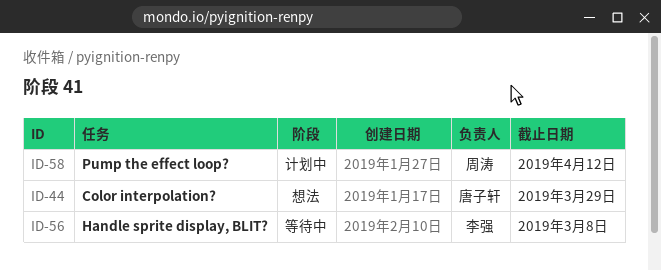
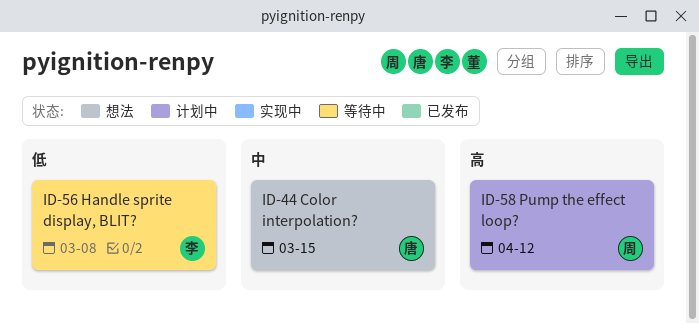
ID-44, due: Mar 29 -> Mar 15

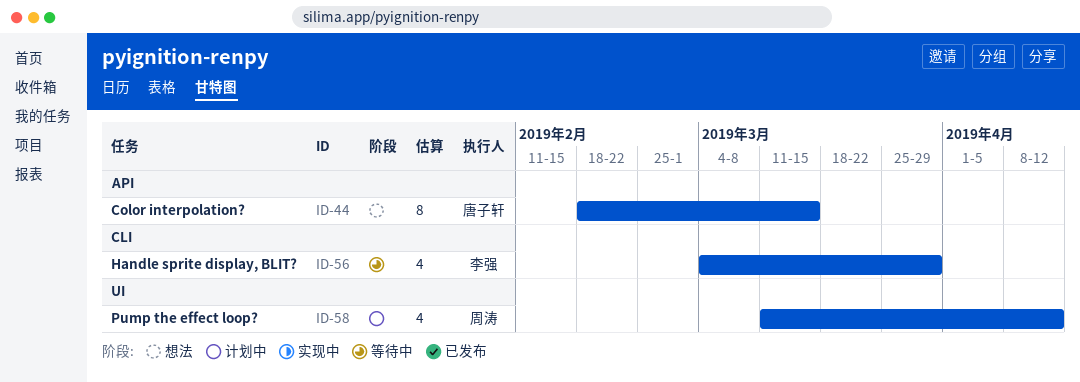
ID-56, due: Mar 8 -> Mar 29

